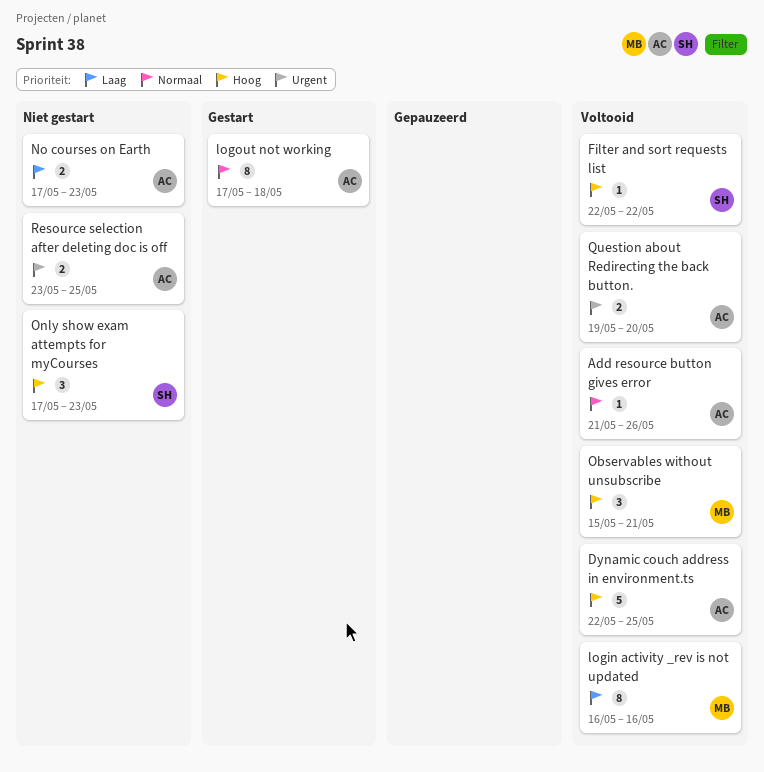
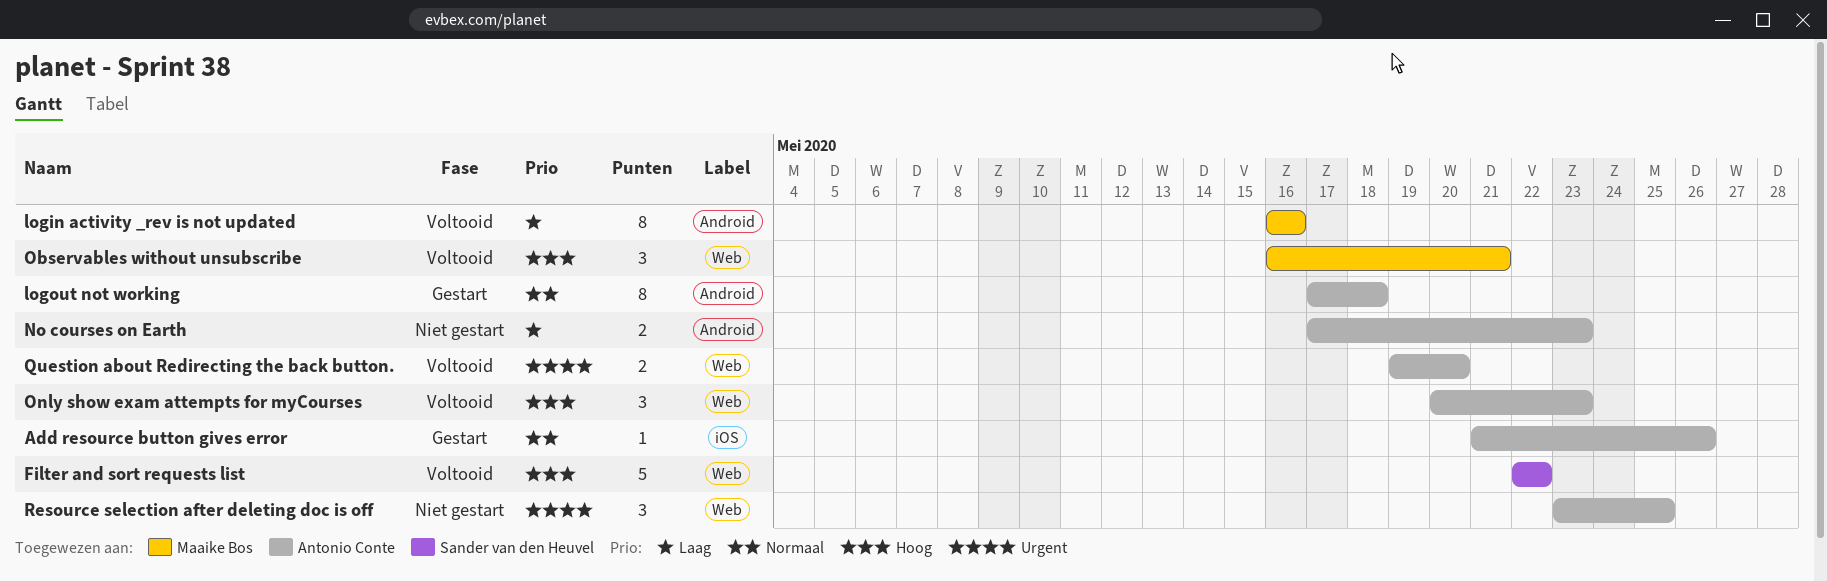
Add resource button gives error, status: Voltooid -> Gestart
Dynamic couch address in environment.ts: present -> none
Filter and sort requests list, estimate: 1 -> 5
Observables without unsubscribe, start: May 15 -> May 16
Only show exam attempts for myCourses, status: Niet gestart -> Voltooid
Only show exam attempts for myCourses, owner: Sander van den Heuvel -> Antonio Conte
Only show exam attempts for myCourses, start: May 17 -> May 20
Resource selection after deleting doc is off, estimate: 2 -> 3

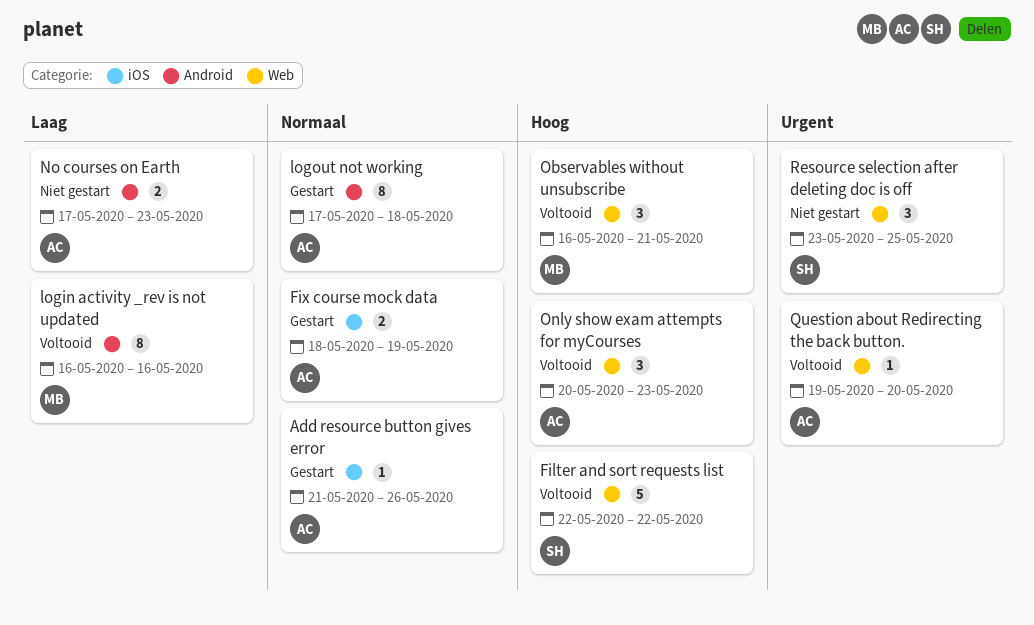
Fix course mock data: none -> present
Question about Redirecting the back button., estimate: 2 -> 1
Resource selection after deleting doc is off, owner: Antonio Conte -> Sander van den Heuvel

